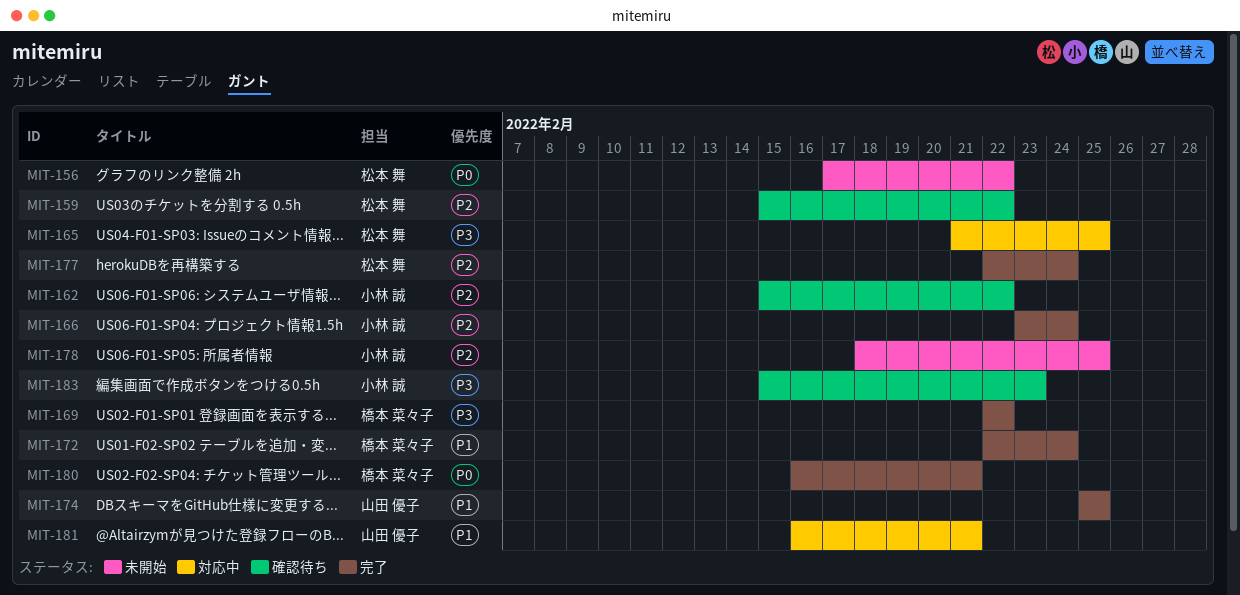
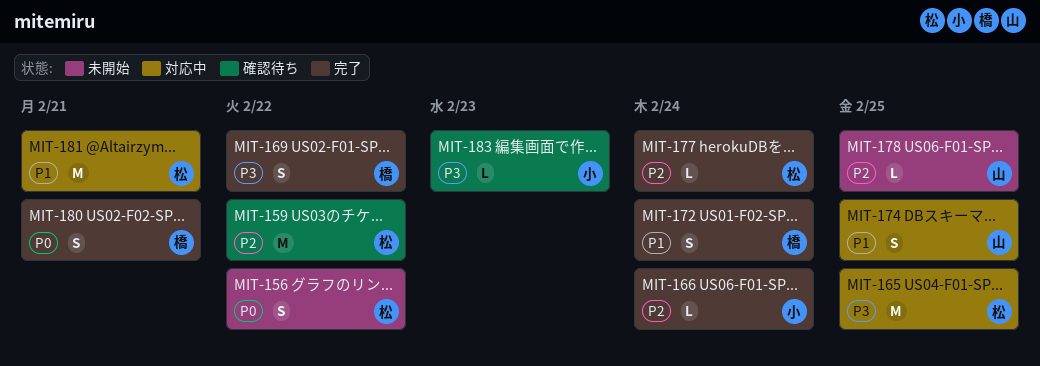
MIT-162: present -> none
MIT-174, status: 完了 -> 対応中
MIT-178, owner: 小林 誠 -> 山田 優子
MIT-181, owner: 山田 優子 -> 松本 舞

